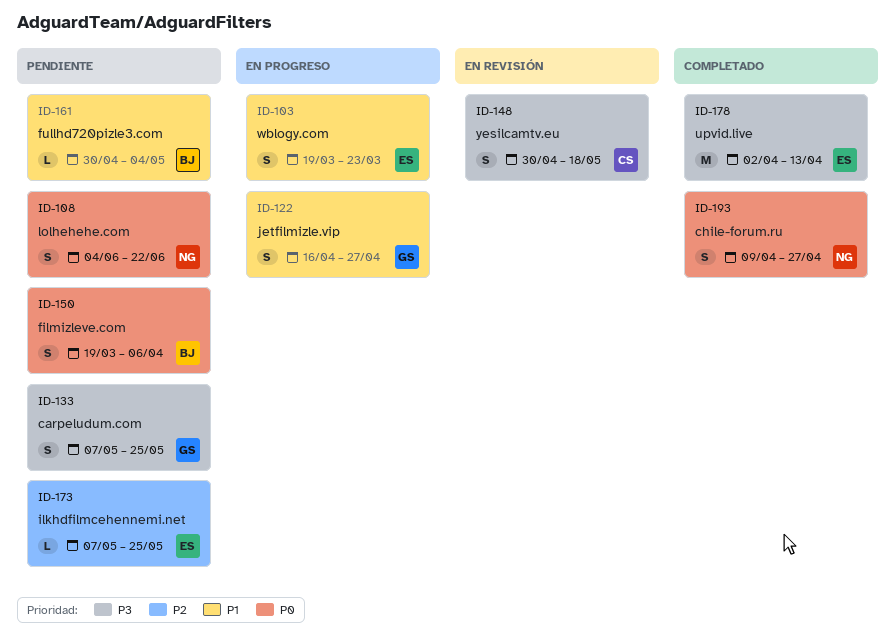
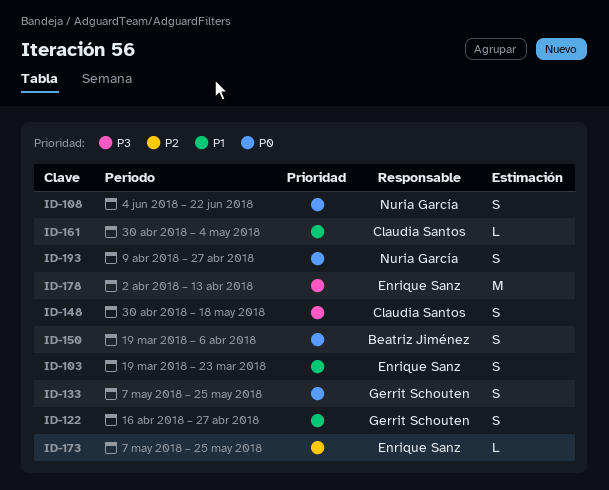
ID-133, priority: P3 -> P0
ID-161, owner: Beatriz Jiménez -> Claudia Santos

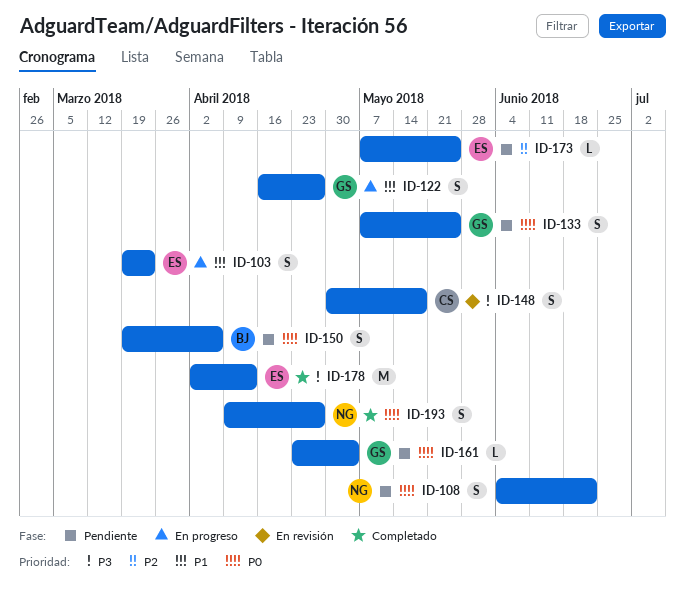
ID-161, owner: Claudia Santos -> Gerrit Schouten
ID-161, priority: P1 -> P0
ID-161, start: Apr 30 -> Apr 23

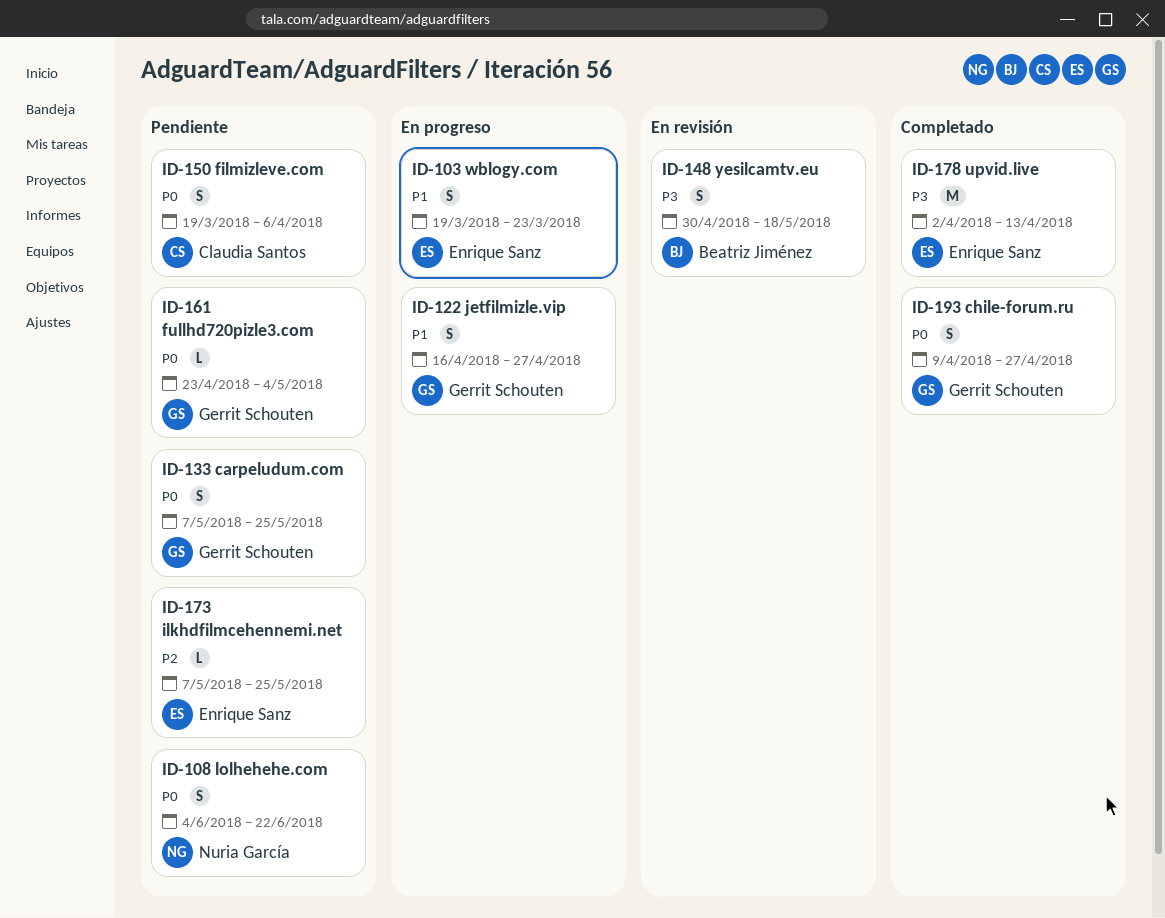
ID-148, owner: Claudia Santos -> Beatriz Jiménez
ID-150, owner: Beatriz Jiménez -> Claudia Santos
ID-193, owner: Nuria García -> Gerrit Schouten

